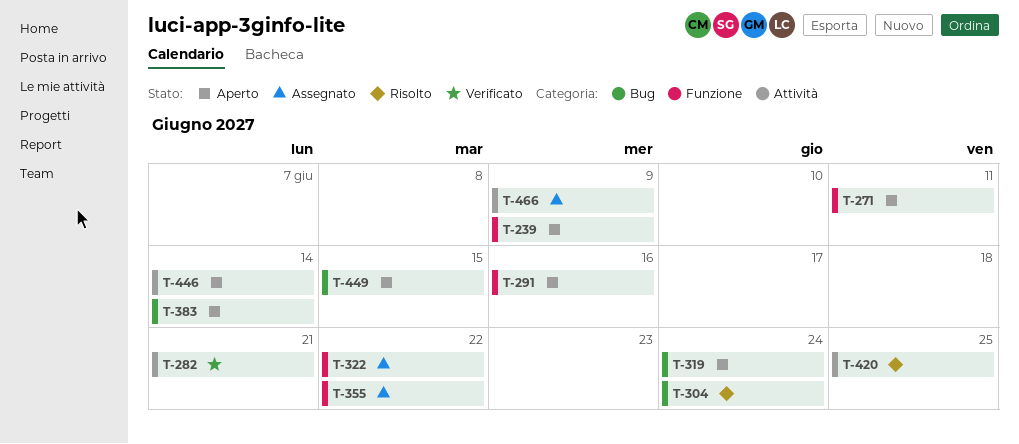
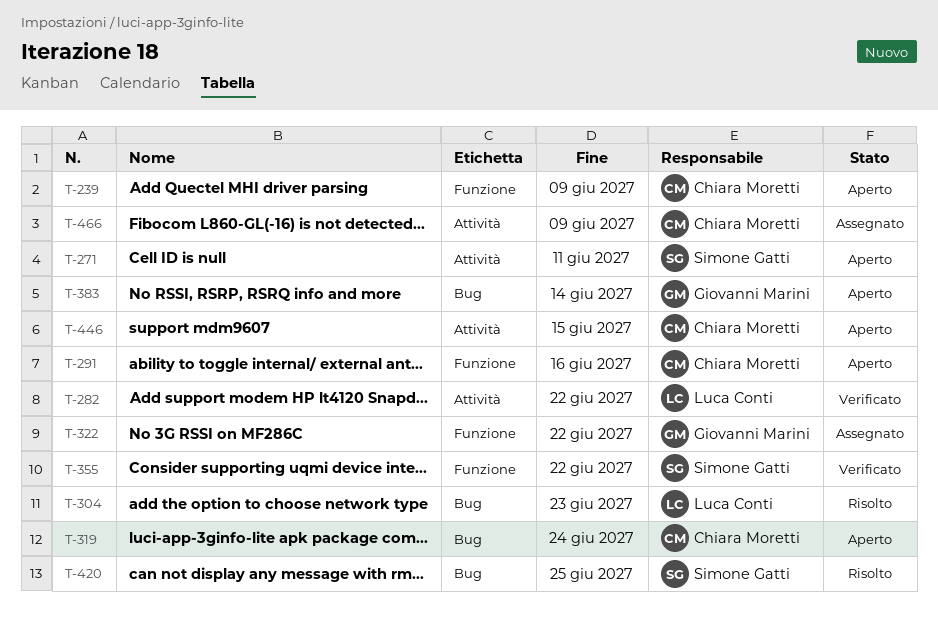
T-271, label: Funzione -> Attività
T-282, due: Jun 21 -> Jun 22
T-304, due: Jun 24 -> Jun 23
T-355, status: Assegnato -> Verificato
T-420, label: Attività -> Bug
T-446, due: Jun 14 -> Jun 15
T-449: present -> none

